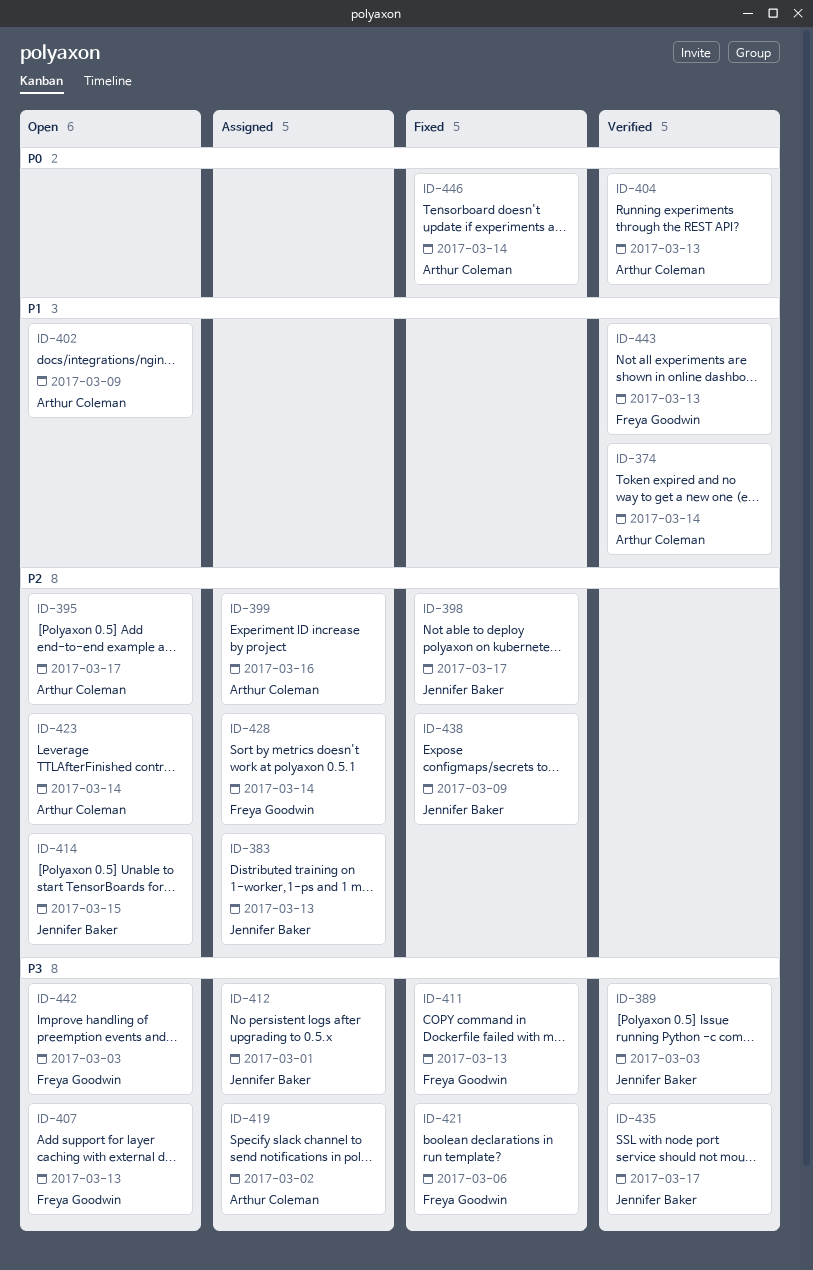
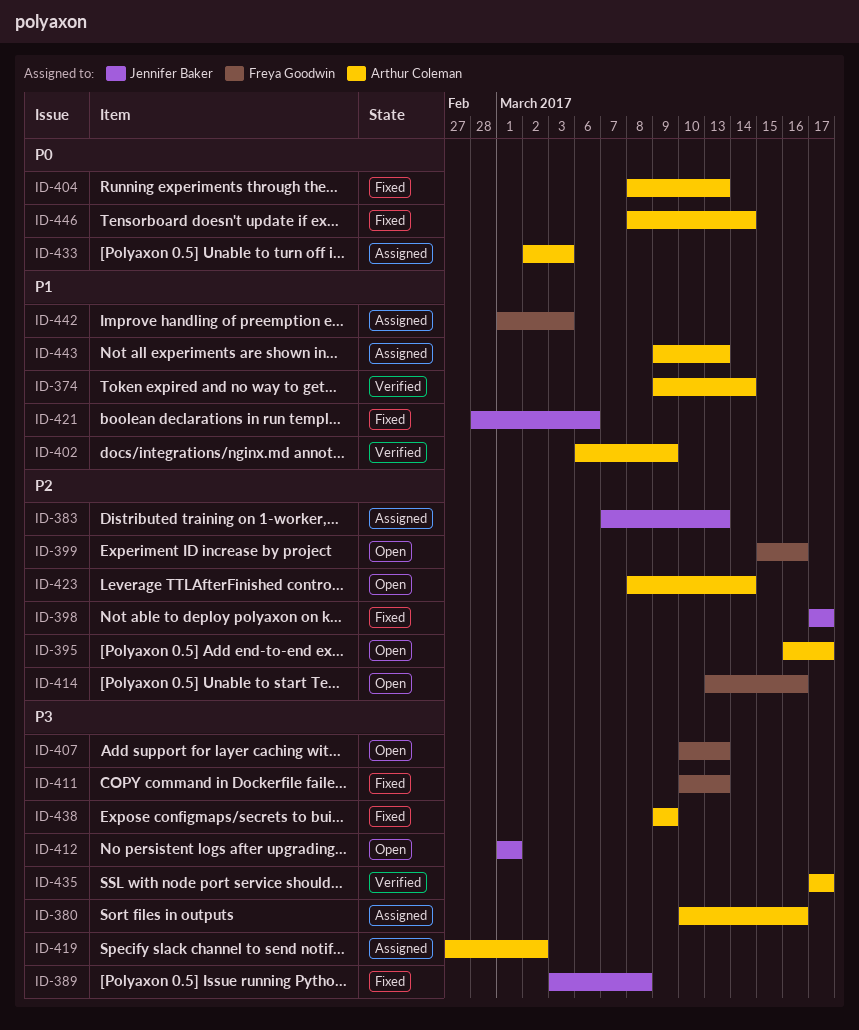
ID-380: none -> present
ID-389, status: Verified -> Fixed
ID-389, due: Mar 3 -> Mar 8
ID-399, status: Assigned -> Open
ID-399, owner: Arthur Coleman -> Freya Goodwin
ID-402, status: Open -> Verified
ID-404, status: Verified -> Fixed
ID-412, status: Assigned -> Open
ID-414, owner: Jennifer Baker -> Freya Goodwin
ID-414, due: Mar 15 -> Mar 16
ID-421, owner: Freya Goodwin -> Jennifer Baker
ID-421, priority: P3 -> P1
ID-428: present -> none
ID-433: none -> present
ID-435, owner: Jennifer Baker -> Arthur Coleman
ID-438, owner: Jennifer Baker -> Arthur Coleman
ID-438, priority: P2 -> P3
ID-442, status: Open -> Assigned
ID-442, priority: P3 -> P1
ID-443, status: Verified -> Assigned
ID-443, owner: Freya Goodwin -> Arthur Coleman

